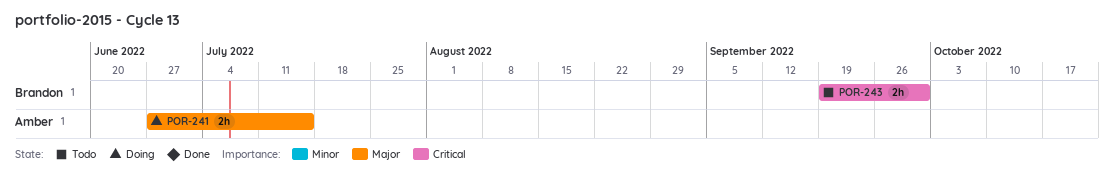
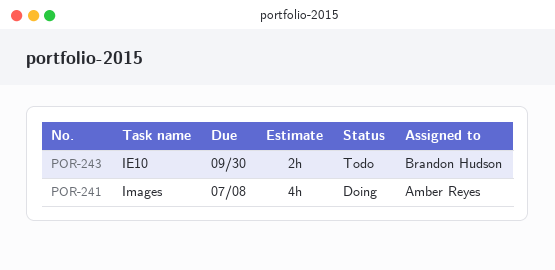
POR-241, estimate: 2h -> 4h
POR-241, due: Jul 15 -> Jul 8

